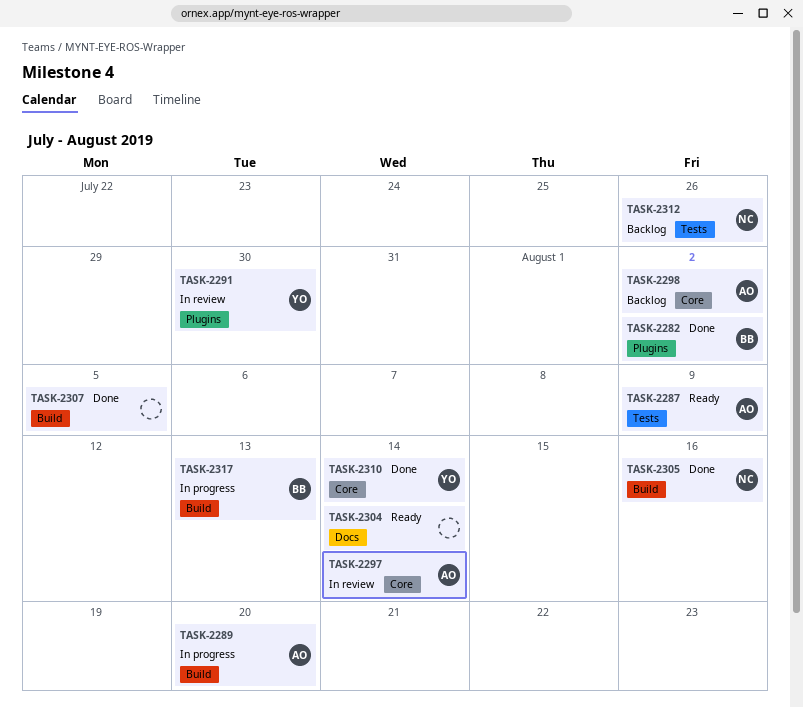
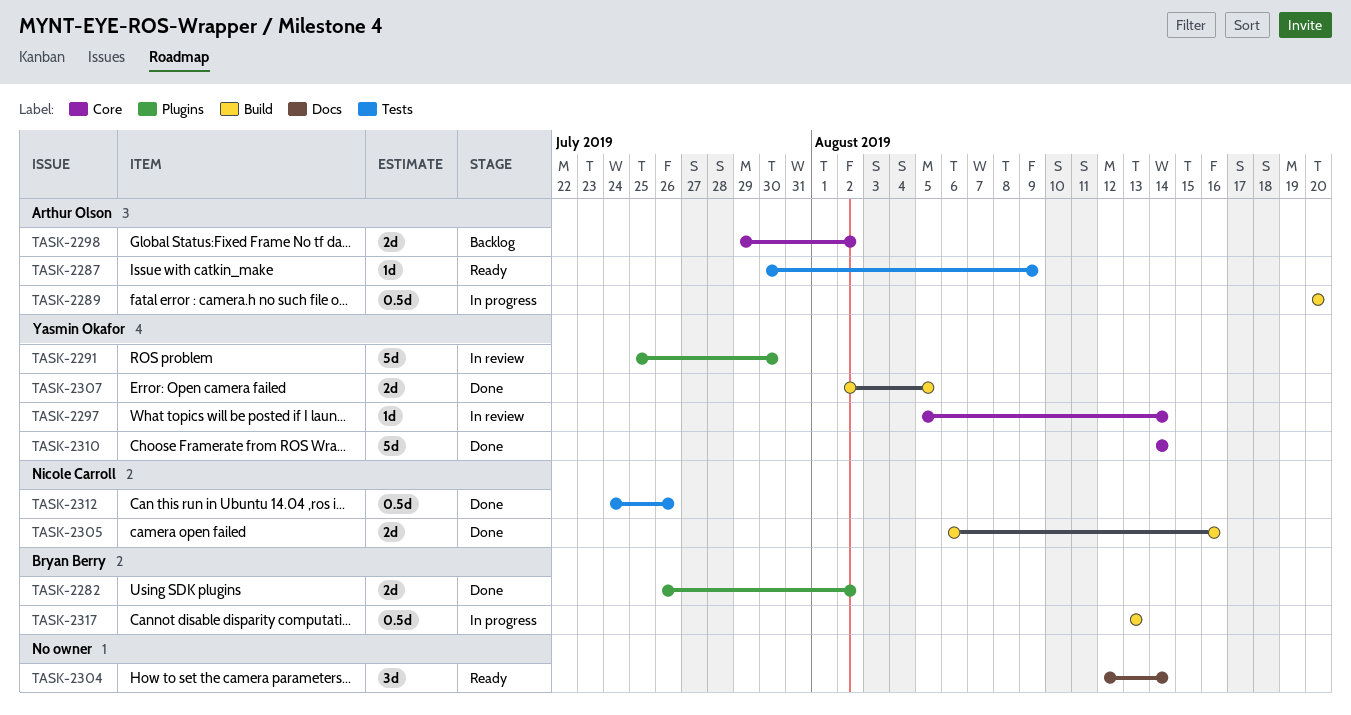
TASK-2297, owner: Arthur Olson -> Yasmin Okafor
TASK-2307, owner: none -> Yasmin Okafor
TASK-2312, status: Backlog -> Done

